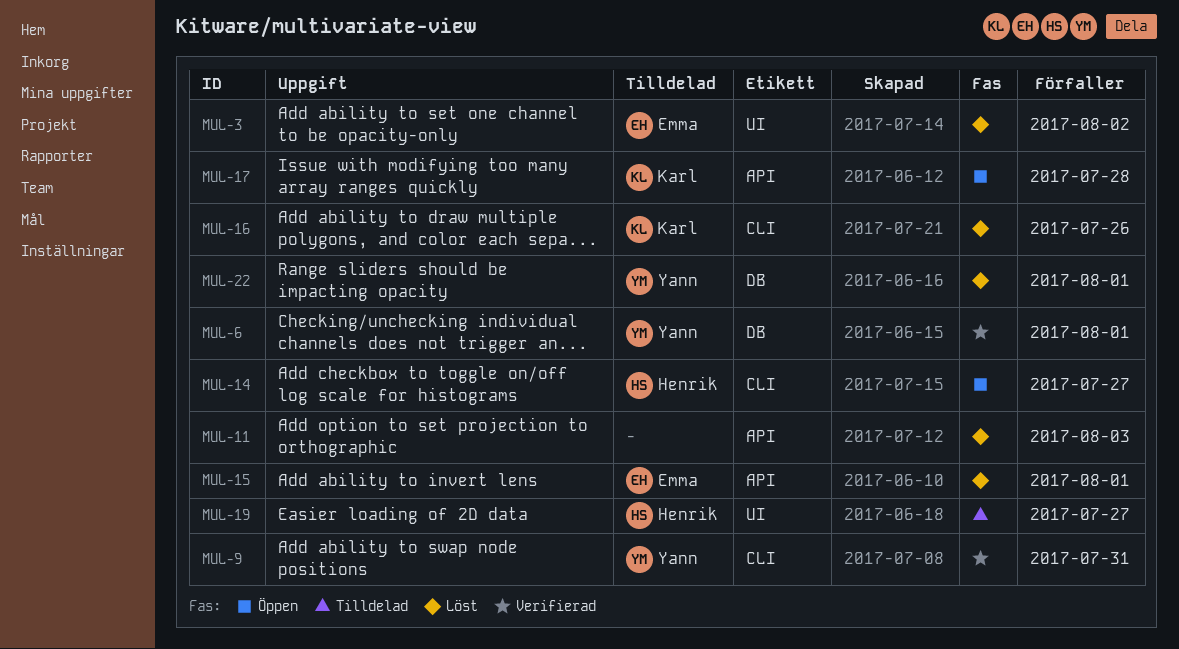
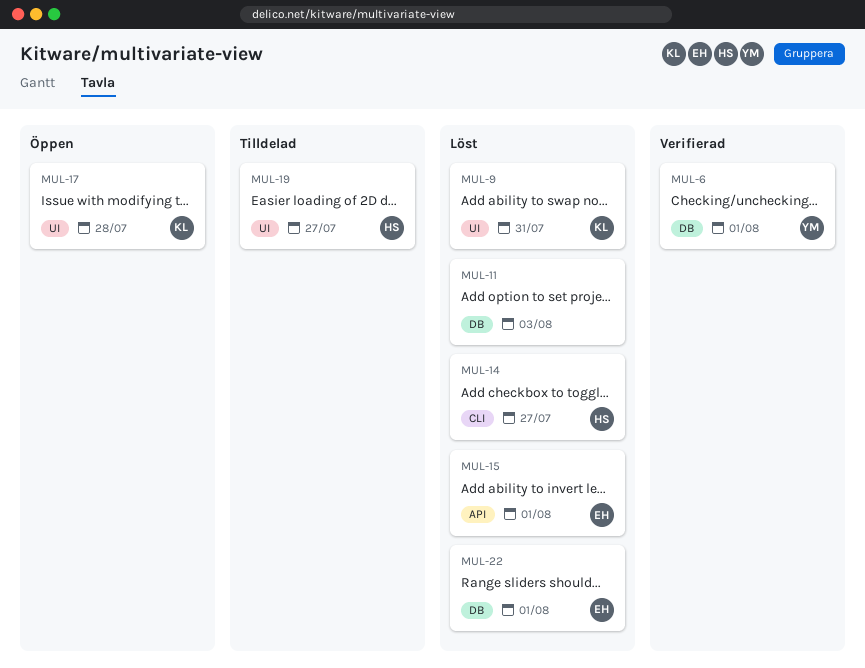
MUL-3: present -> none
MUL-9, status: Verifierad -> Löst
MUL-9, owner: Yann -> Karl
MUL-9, label: CLI -> UI
MUL-11, label: API -> DB
MUL-14, status: Öppen -> Löst
MUL-16: present -> none
MUL-17, label: API -> UI
MUL-22, owner: Yann -> Emma

